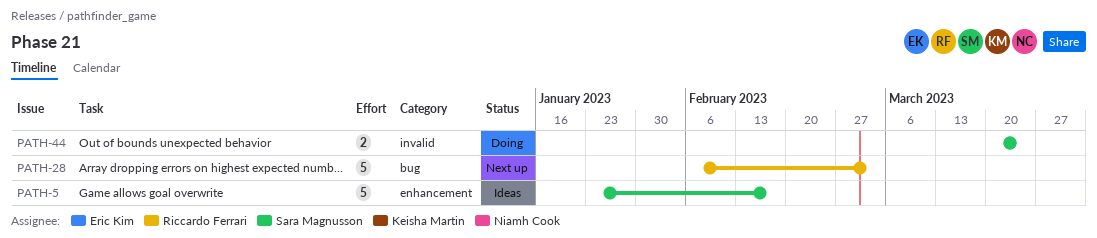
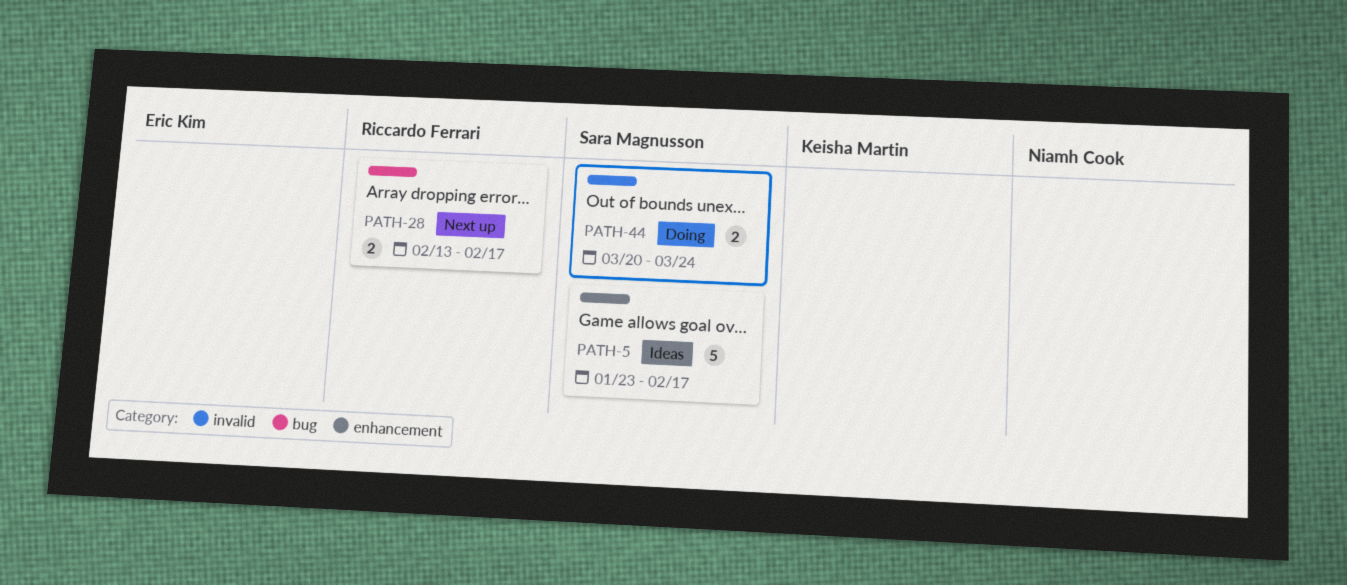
PATH-28, estimate: 5 -> 2
PATH-28, start: Feb 6 -> Feb 13
PATH-28, due: Mar 3 -> Feb 17

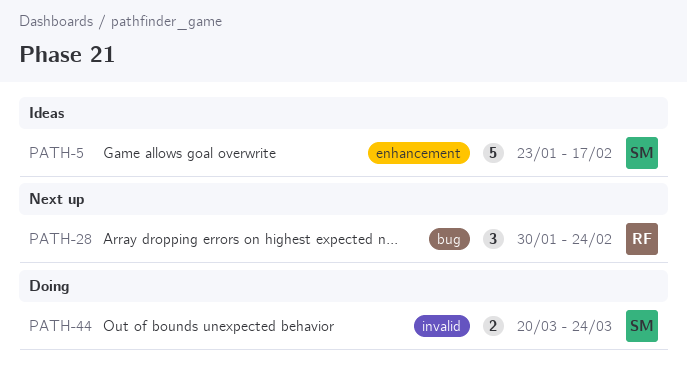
PATH-28, estimate: 2 -> 3
PATH-28, start: Feb 13 -> Jan 30
PATH-28, due: Feb 17 -> Feb 24

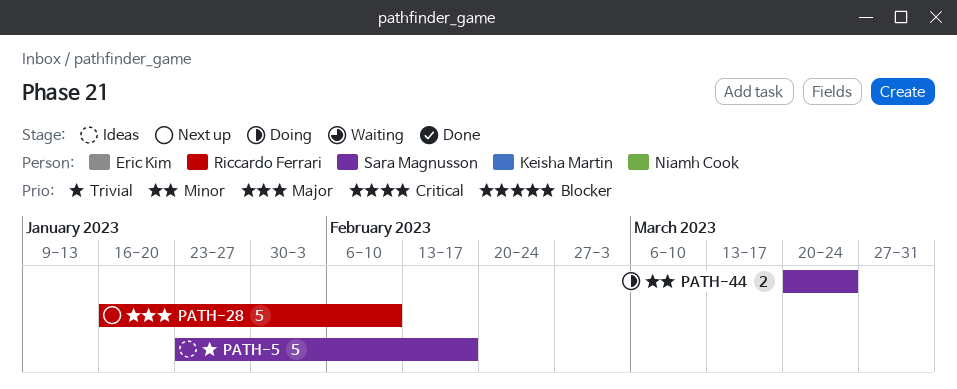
PATH-28, estimate: 3 -> 5
PATH-28, start: Jan 30 -> Jan 16
PATH-28, due: Feb 24 -> Feb 10

